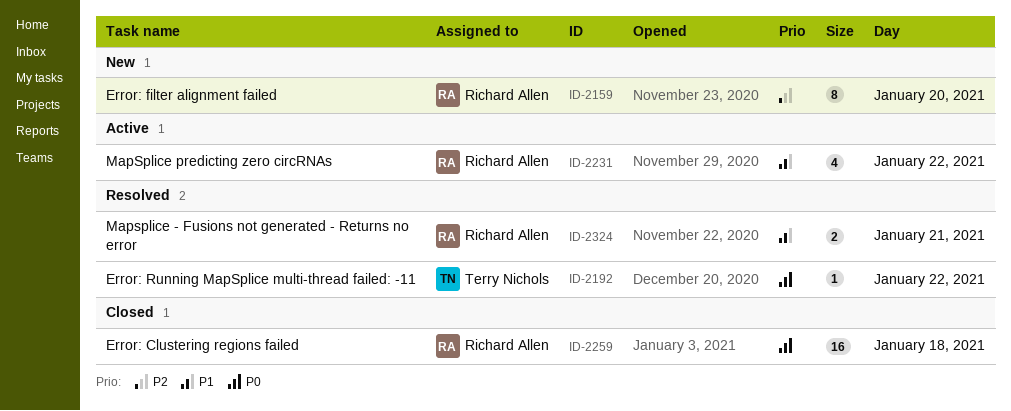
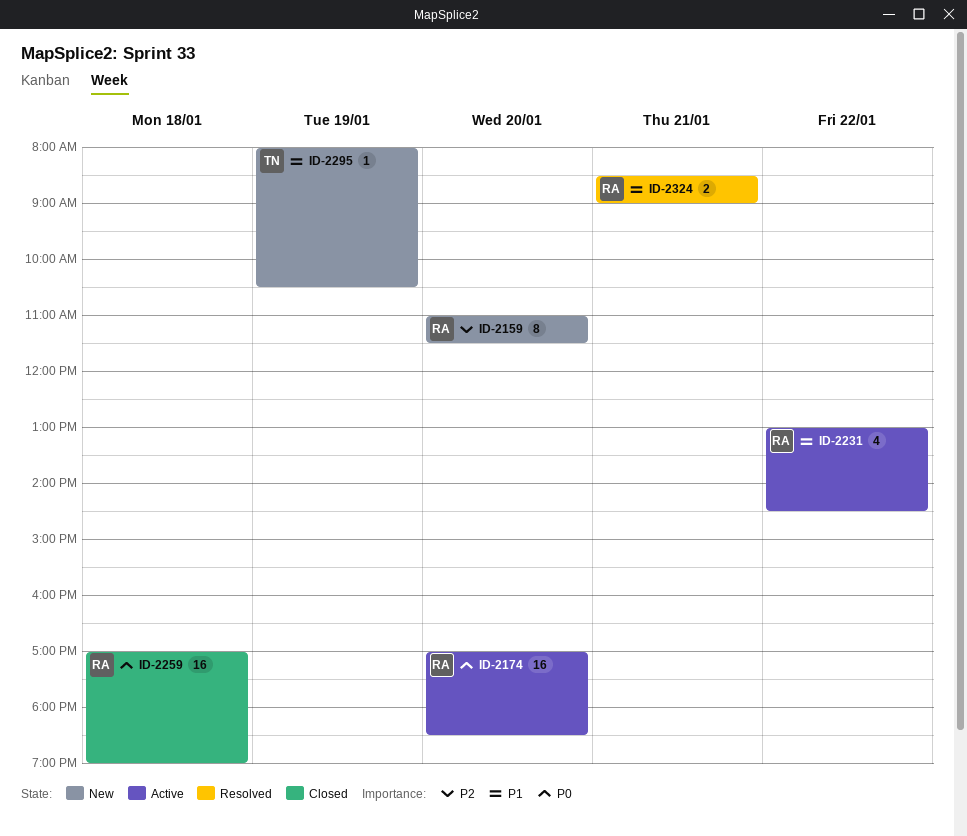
ID-2174: none -> present
ID-2192: present -> none
ID-2295: none -> present

